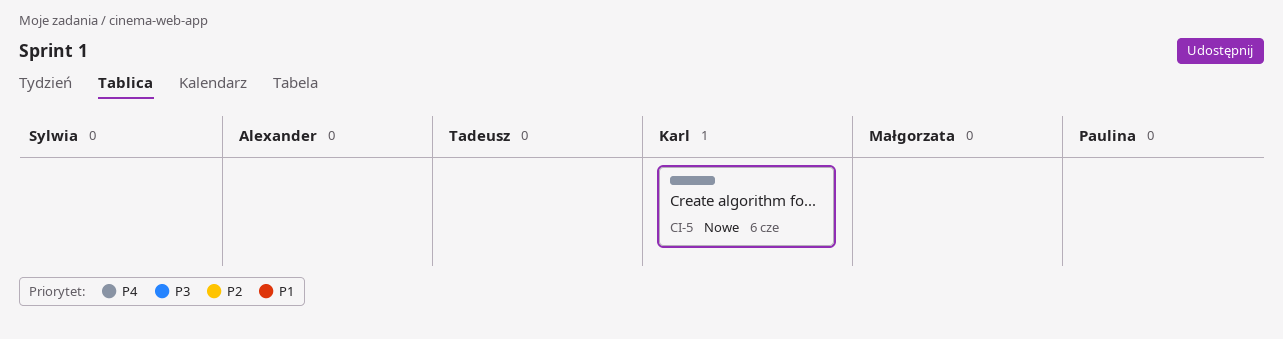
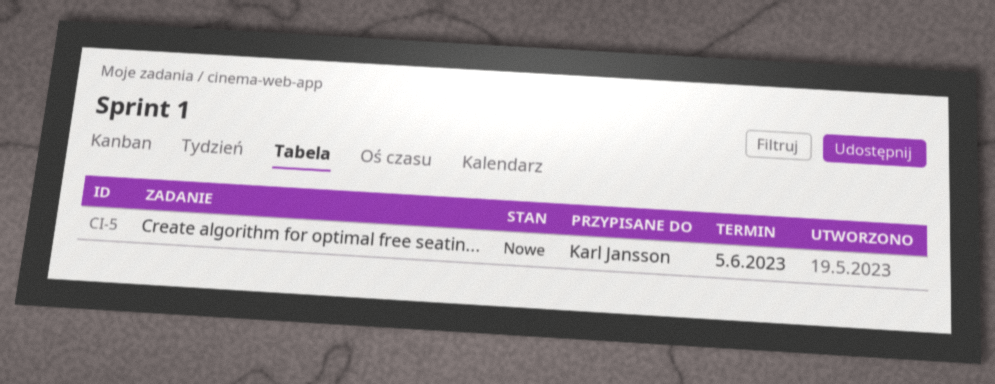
CI-5, due: Jun 6 -> Jun 5

